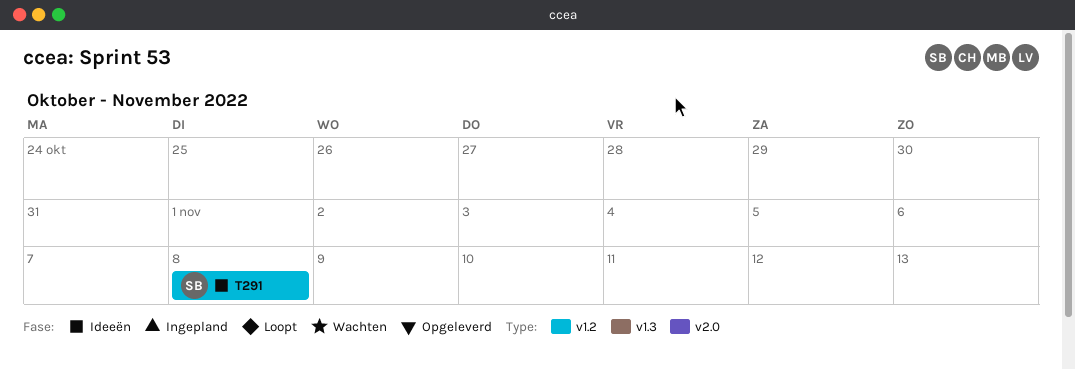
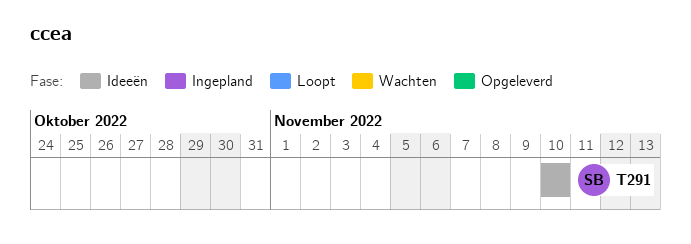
T291, start: Nov 8 -> Nov 10
T291, due: Nov 8 -> Nov 10

